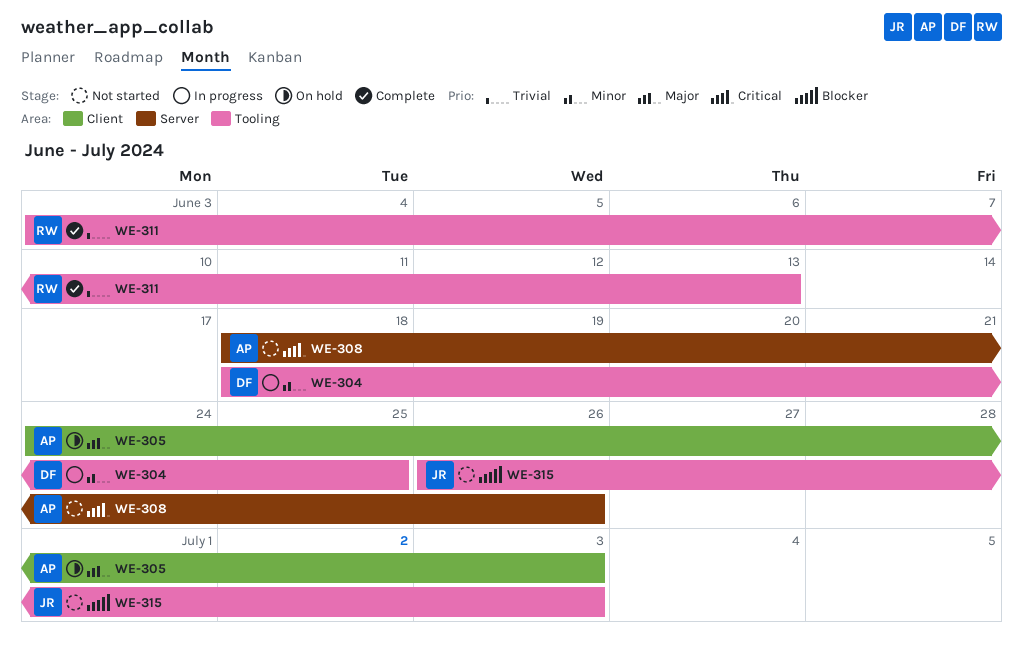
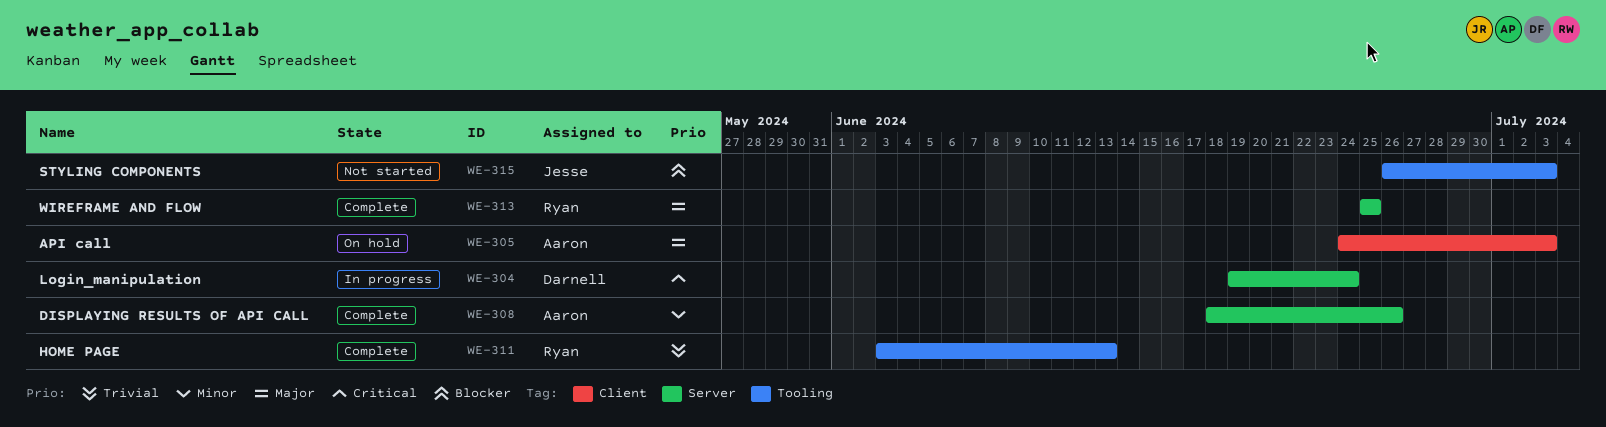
WE-304, priority: Minor -> Critical
WE-304, label: Tooling -> Server
WE-304, start: Jun 18 -> Jun 19
WE-304, due: Jun 25 -> Jun 24
WE-308, status: Not started -> Complete
WE-308, priority: Critical -> Minor
WE-313: none -> present

